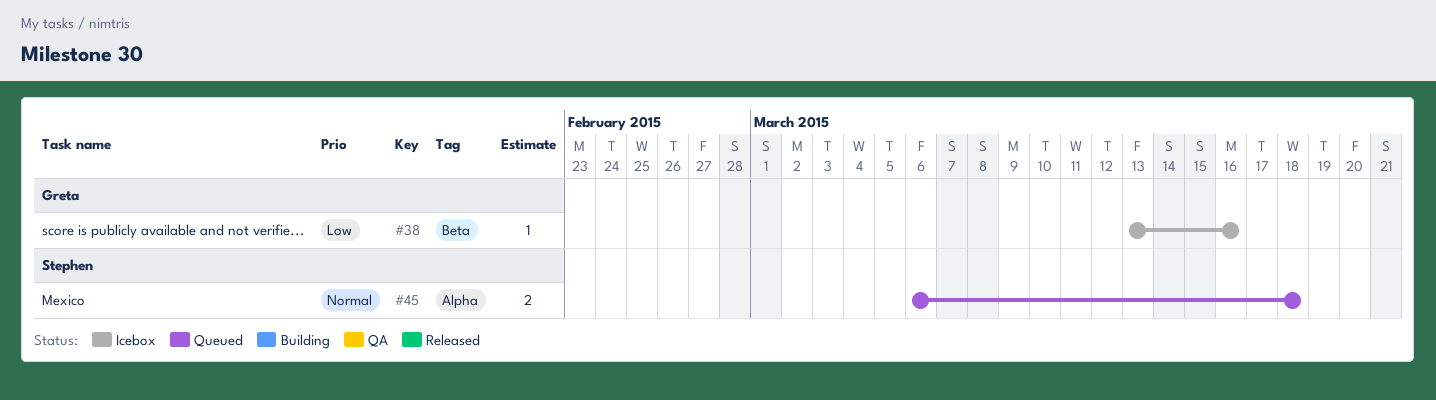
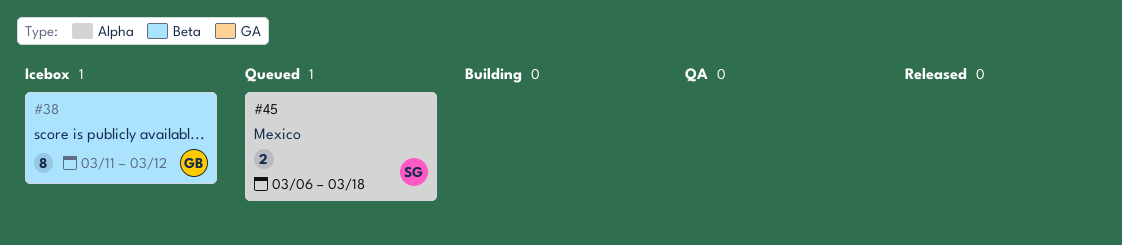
#38, estimate: 1 -> 8
#38, start: Mar 13 -> Mar 11
#38, due: Mar 16 -> Mar 12

